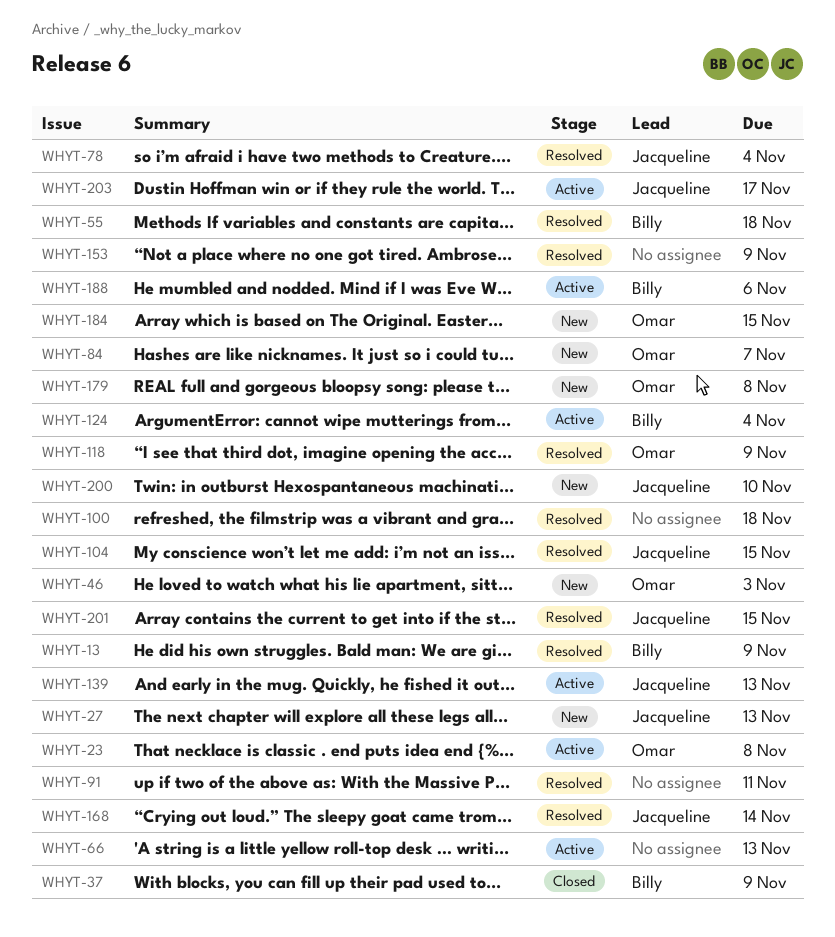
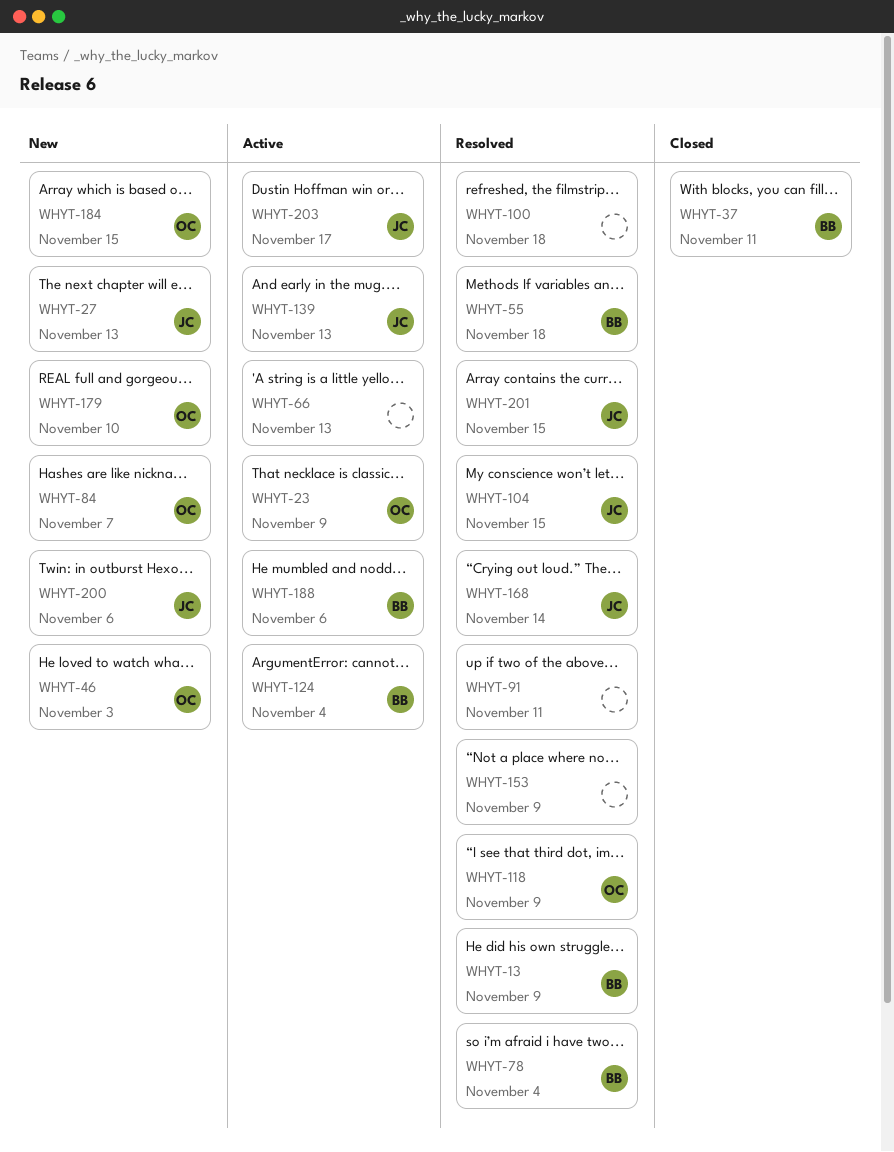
WHYT-23, due: Nov 8 -> Nov 9
WHYT-37, due: Nov 9 -> Nov 11
WHYT-78, owner: Jacqueline -> Billy
WHYT-179, due: Nov 8 -> Nov 10
WHYT-200, due: Nov 10 -> Nov 6

